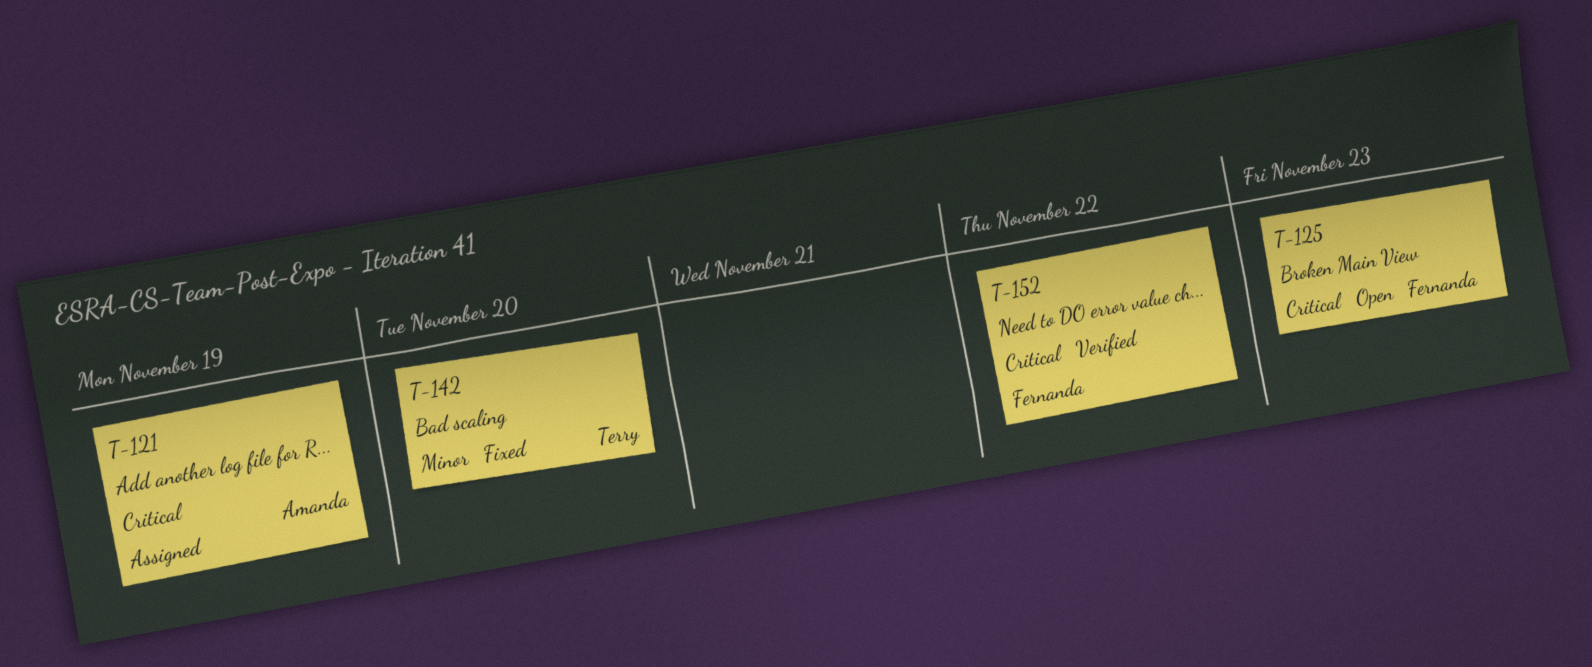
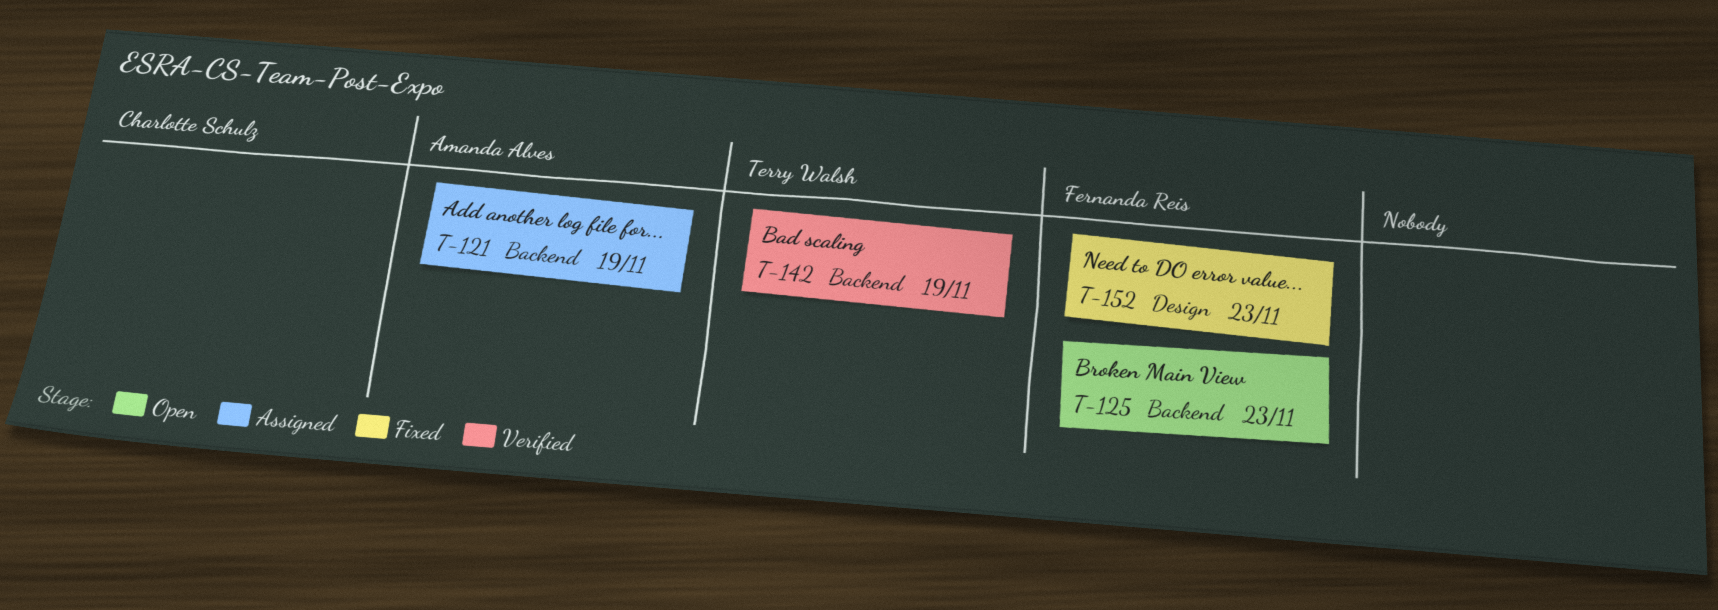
T-142, status: Fixed -> Verified
T-142, due: Nov 20 -> Nov 19
T-152, status: Verified -> Fixed
T-152, due: Nov 22 -> Nov 23

